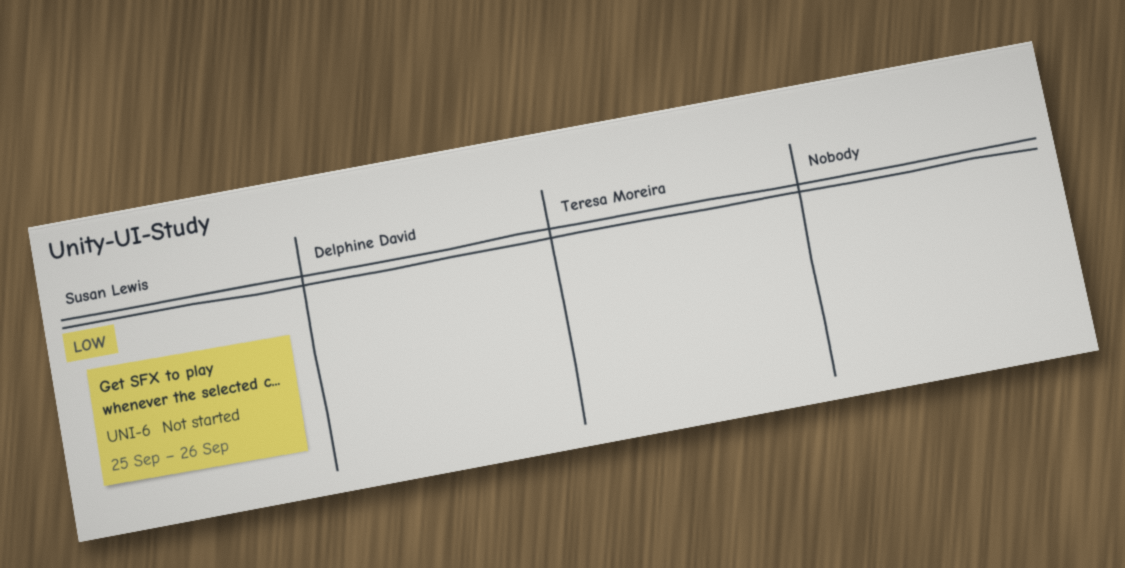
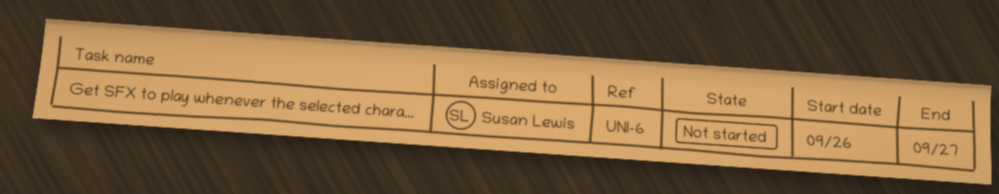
UNI-6, start: Sep 25 -> Sep 26
UNI-6, due: Sep 26 -> Sep 27

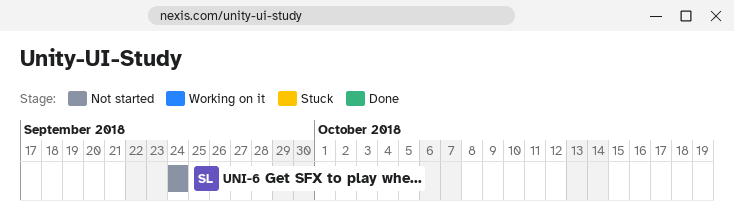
UNI-6, start: Sep 26 -> Sep 24
UNI-6, due: Sep 27 -> Sep 24

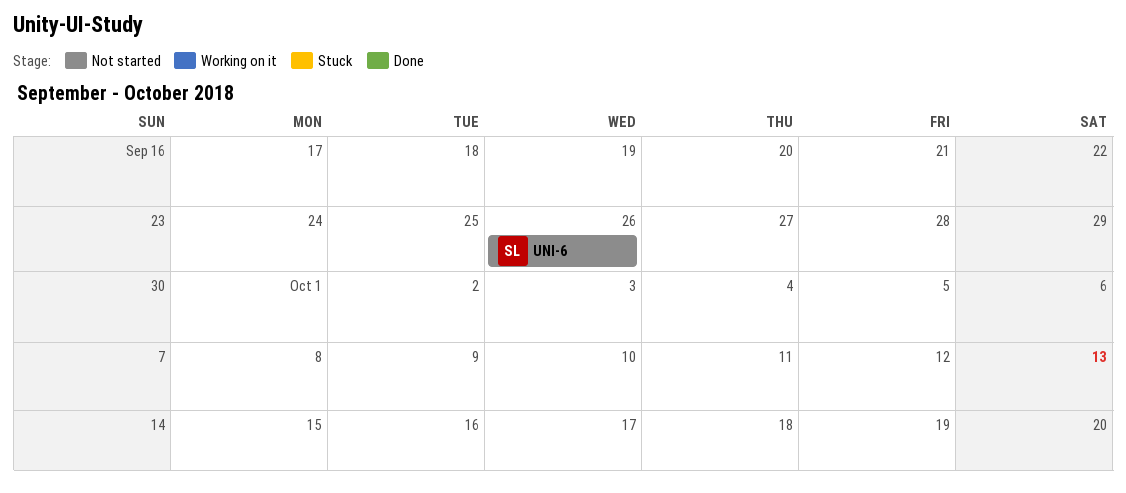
UNI-6, start: Sep 24 -> Sep 26
UNI-6, due: Sep 24 -> Sep 26

